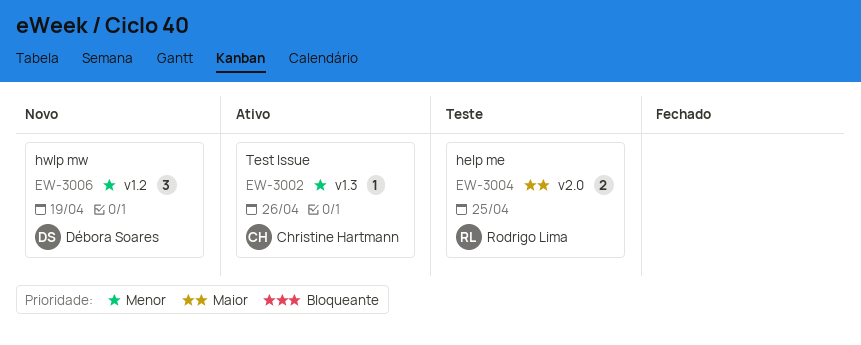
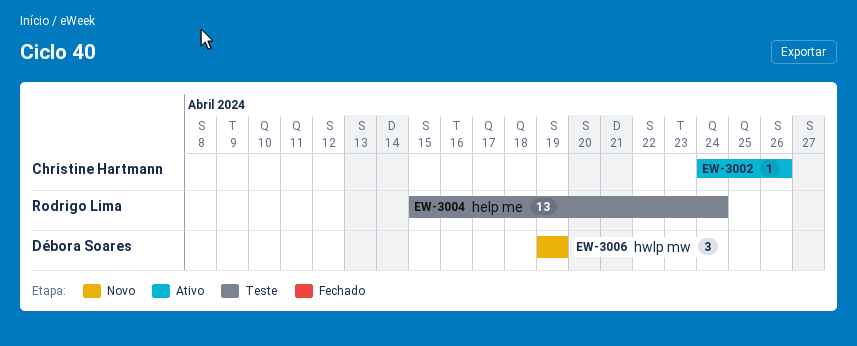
EW-3004, estimate: 2 -> 13
EW-3004, due: Apr 25 -> Apr 24

